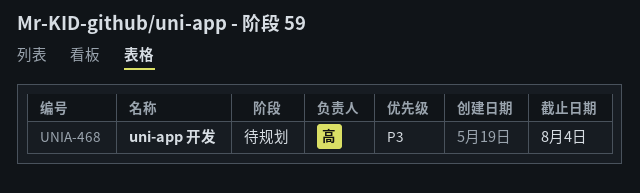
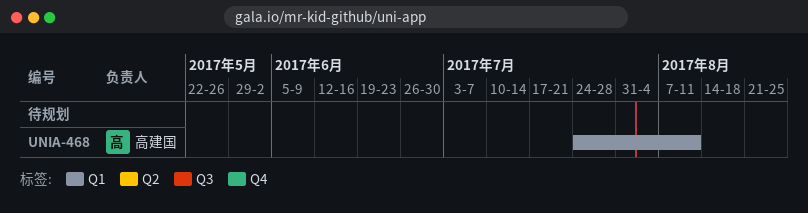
UNIA-468, due: Aug 4 -> Aug 11

